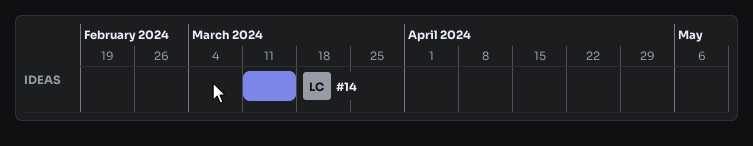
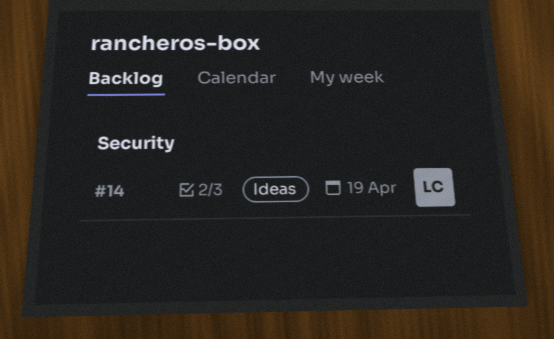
#14, due: Mar 15 -> Apr 19

